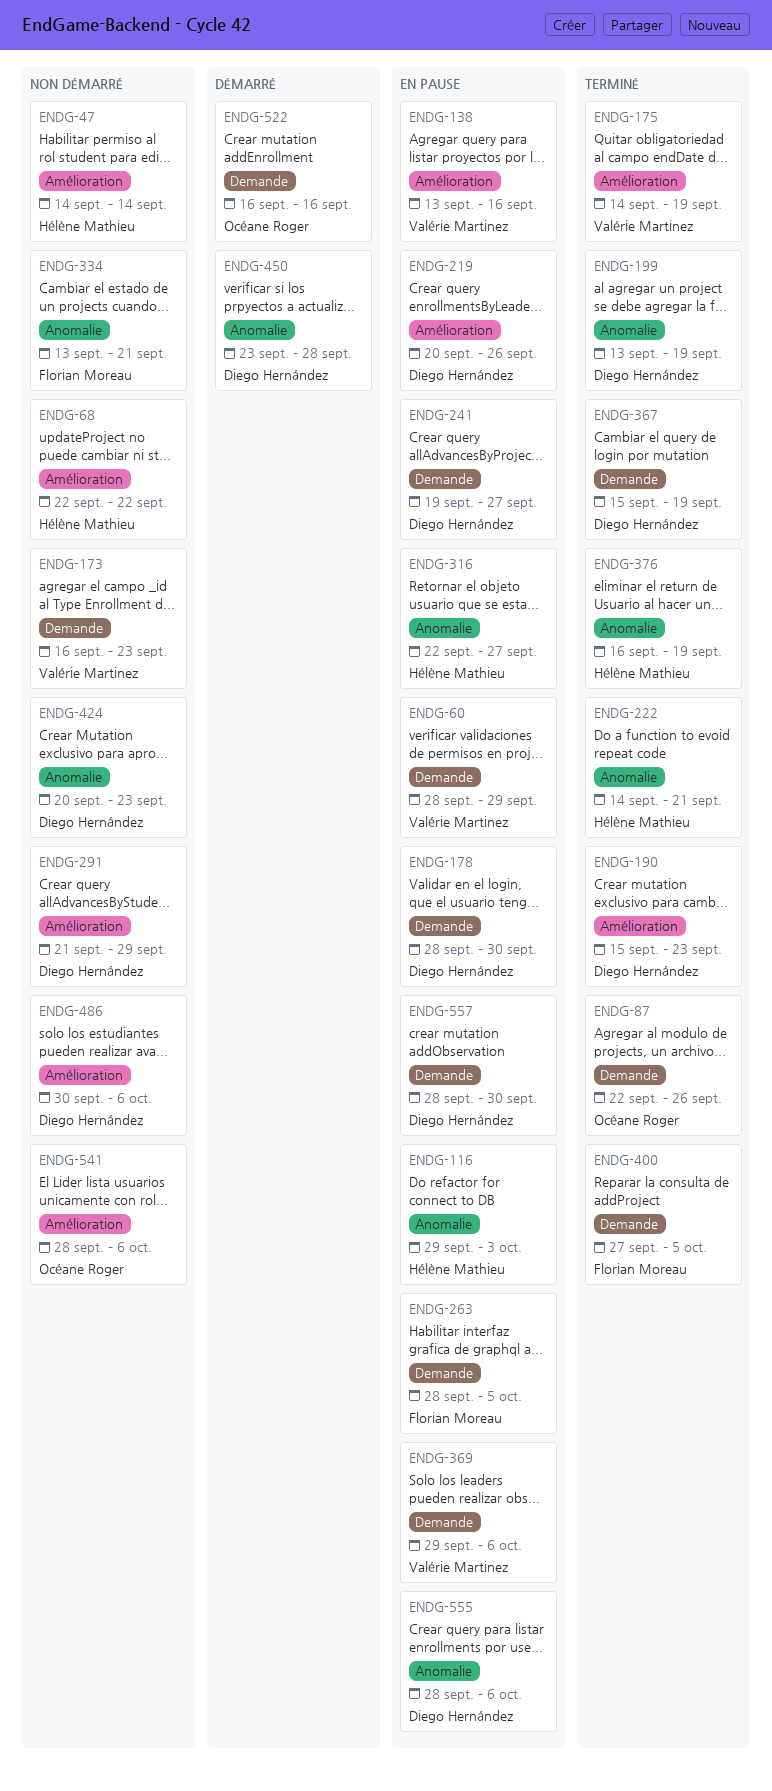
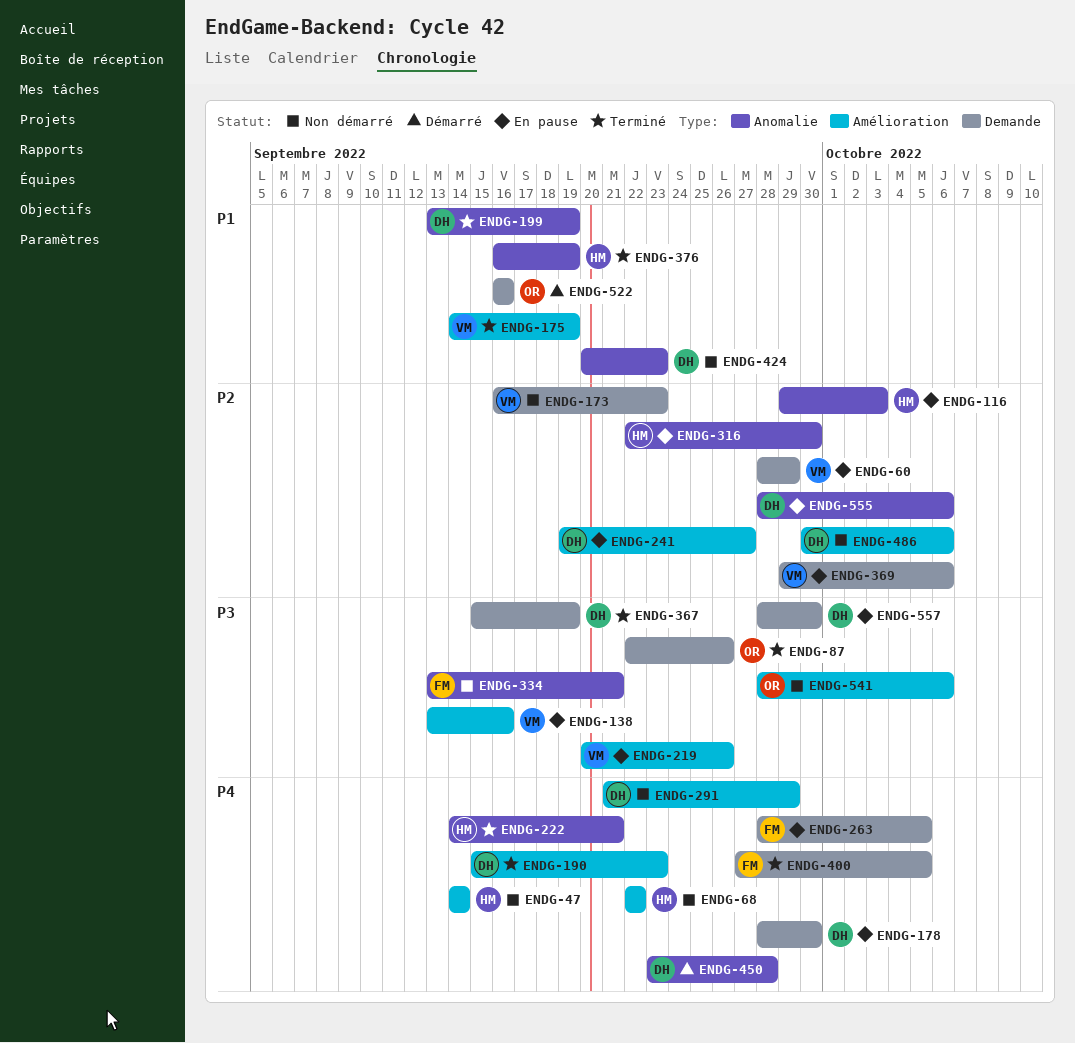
ENDG-219, owner: Diego Hernández -> Valérie Martinez
ENDG-241, label: Demande -> Amélioration
ENDG-316, due: Sep 27 -> Sep 30

